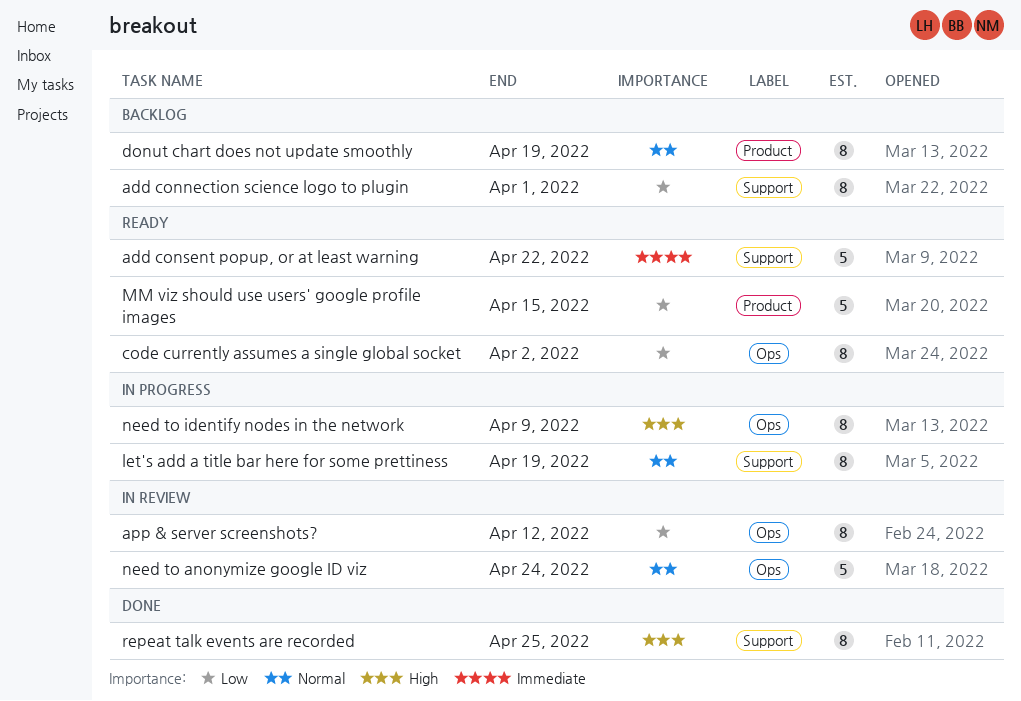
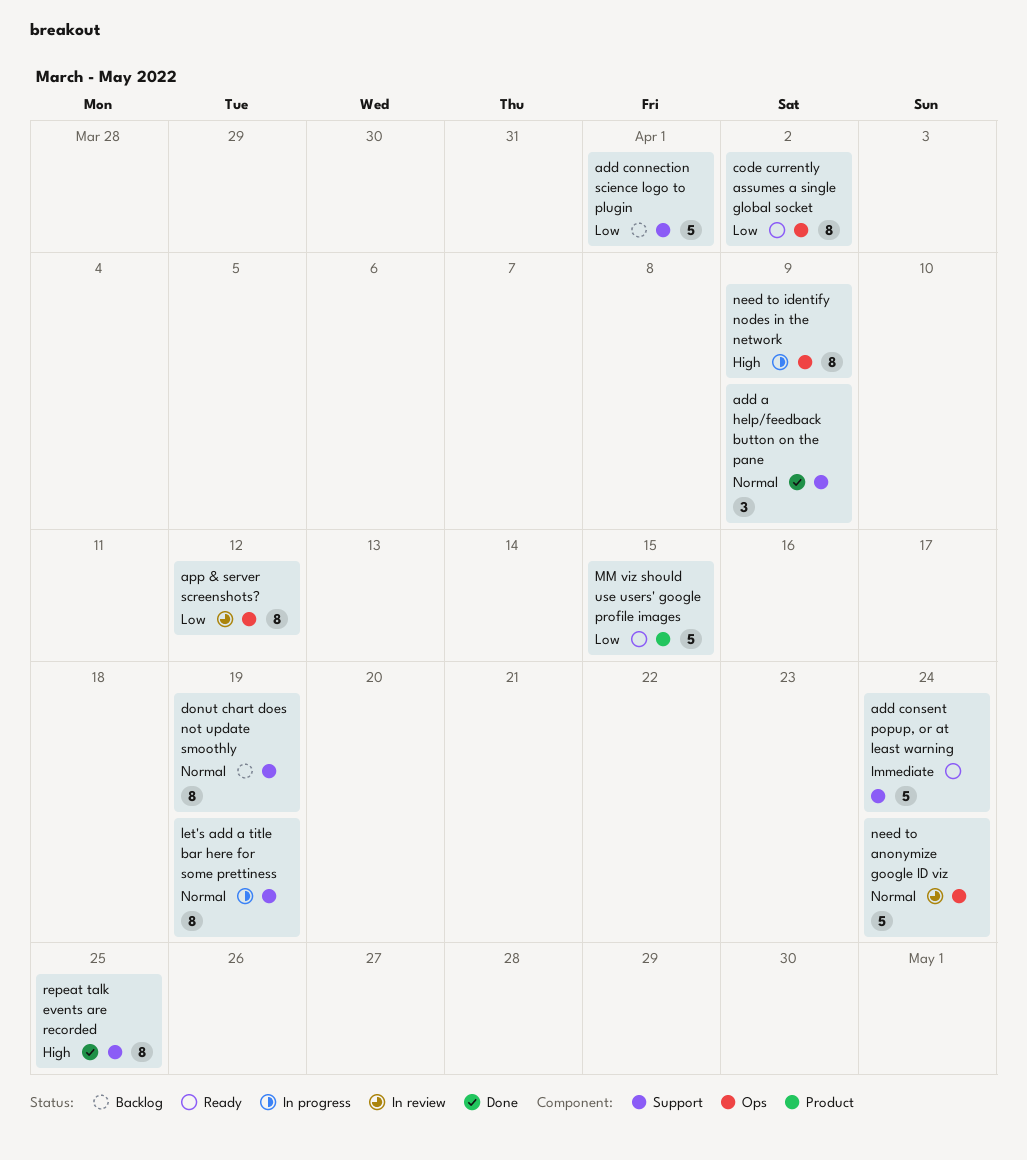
add a help/feedback button on the pane: none -> present
add connection science logo to plugin, estimate: 8 -> 5
add consent popup, or at least warning, due: Apr 22 -> Apr 24
donut chart does not update smoothly, label: Product -> Support

